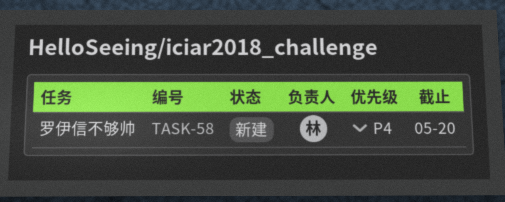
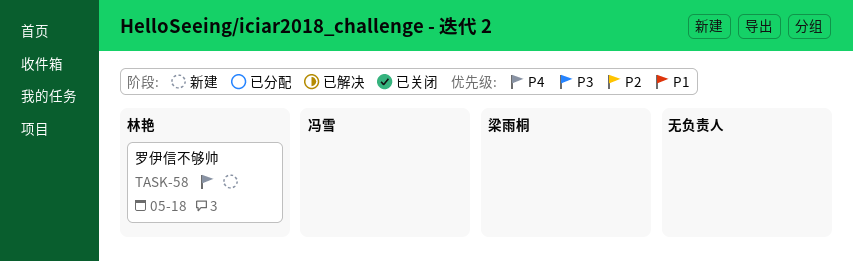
TASK-58, due: May 20 -> May 18

